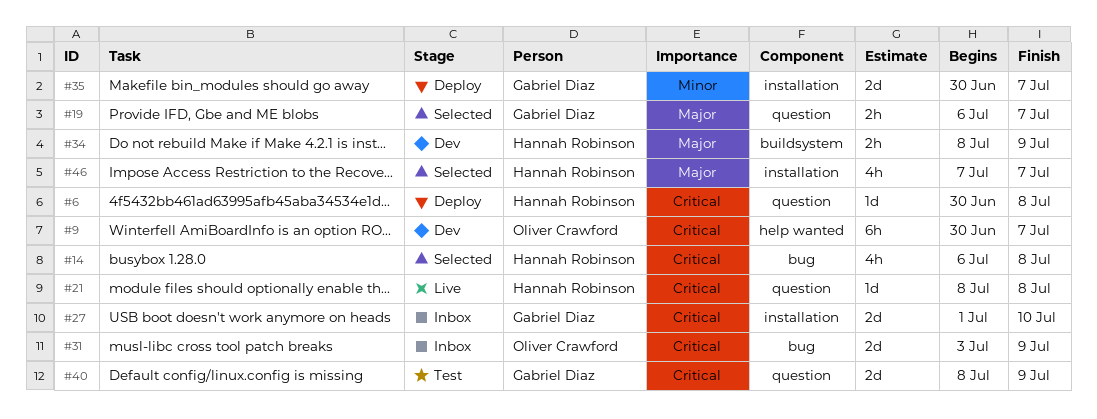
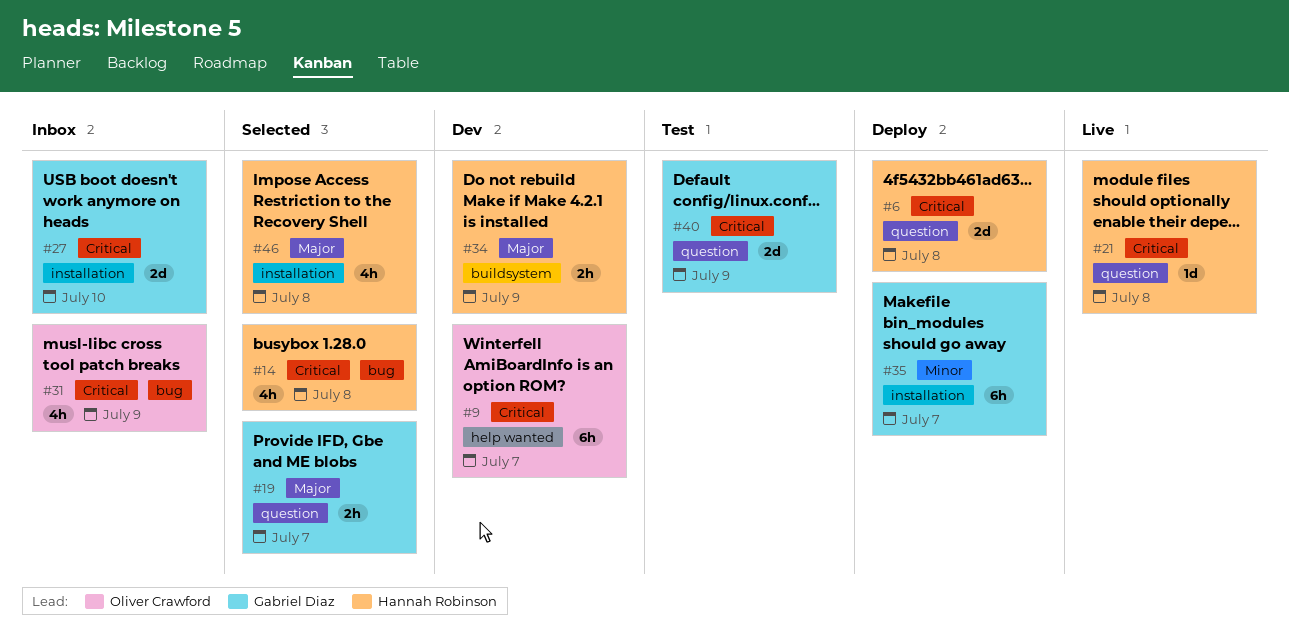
#6, estimate: 1d -> 2d
#31, estimate: 2d -> 4h
#35, estimate: 2d -> 6h
#46, due: Jul 7 -> Jul 8

